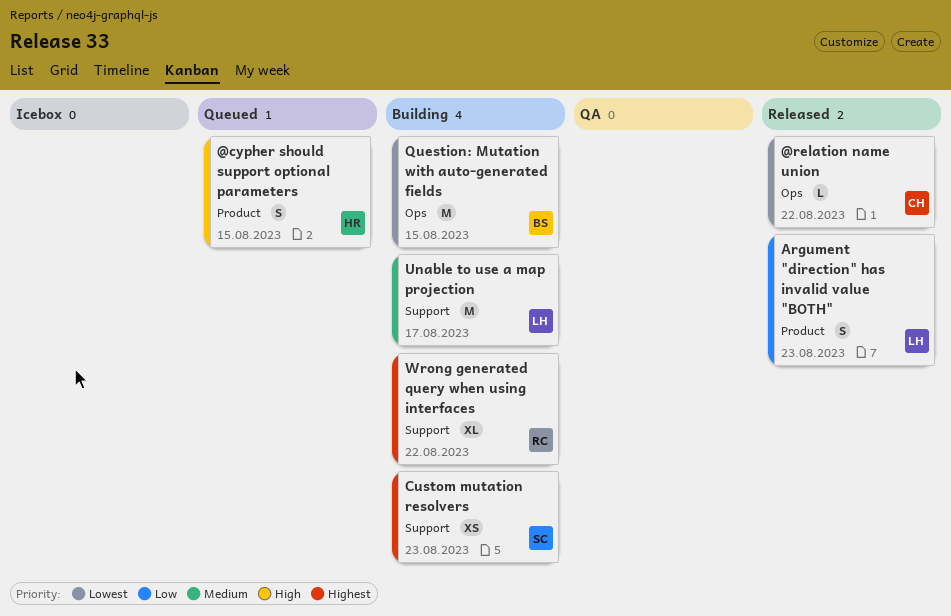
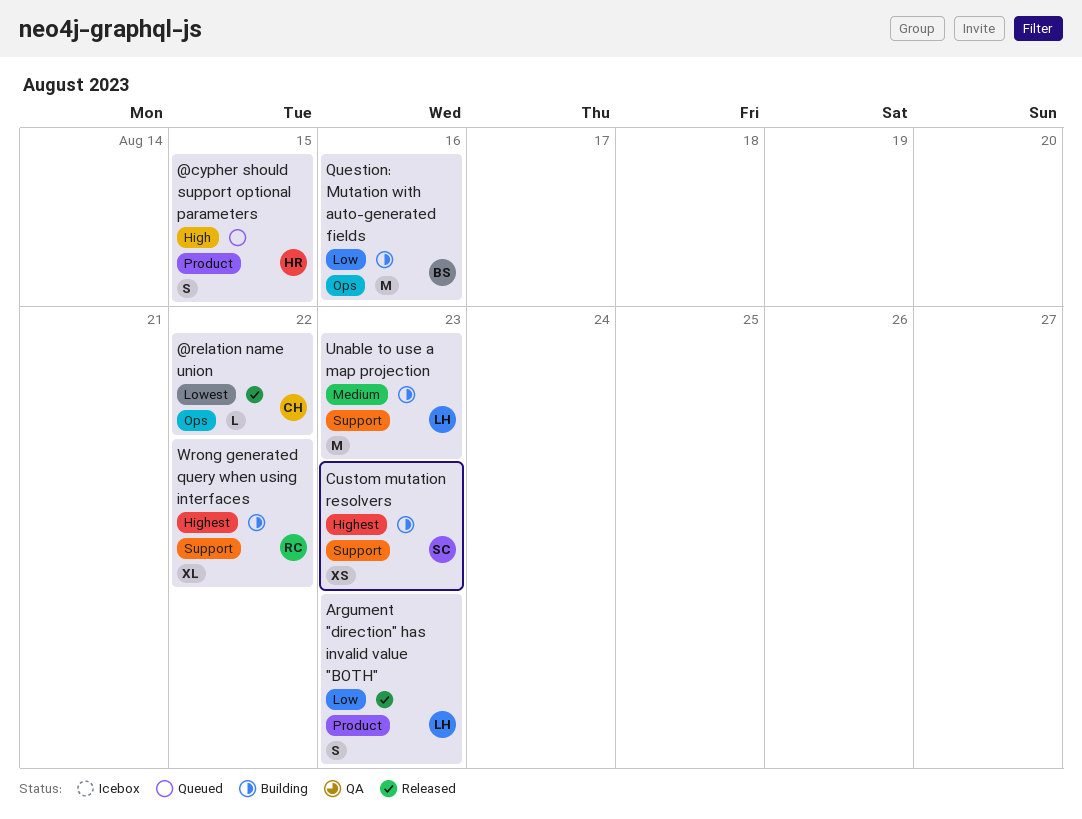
Question: Mutation with auto-generated fields, priority: Lowest -> Low
Question: Mutation with auto-generated fields, due: Aug 15 -> Aug 16
Unable to use a map projection, due: Aug 17 -> Aug 23

